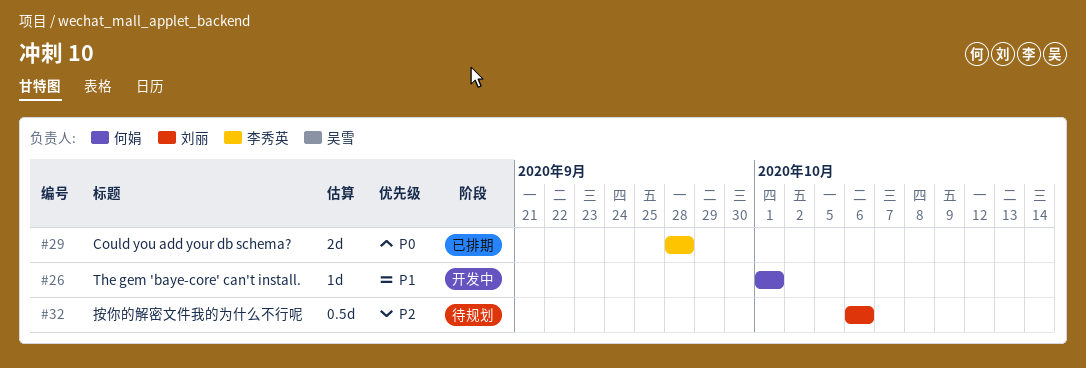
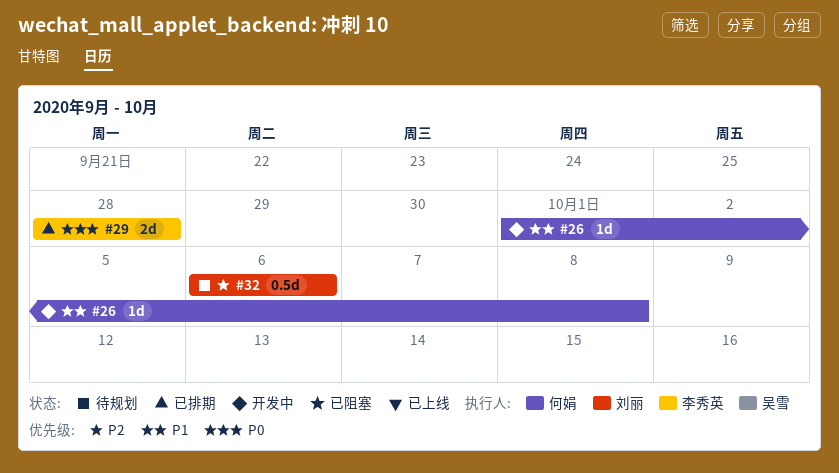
#26, due: Oct 1 -> Oct 8

